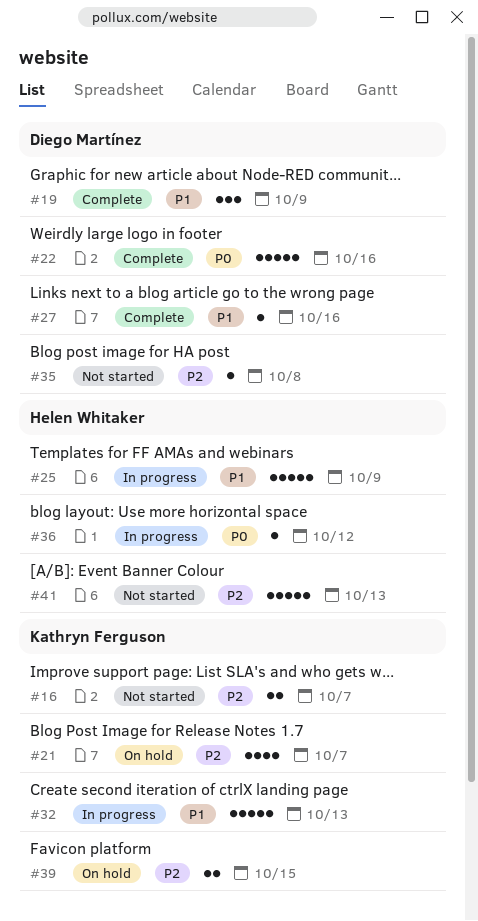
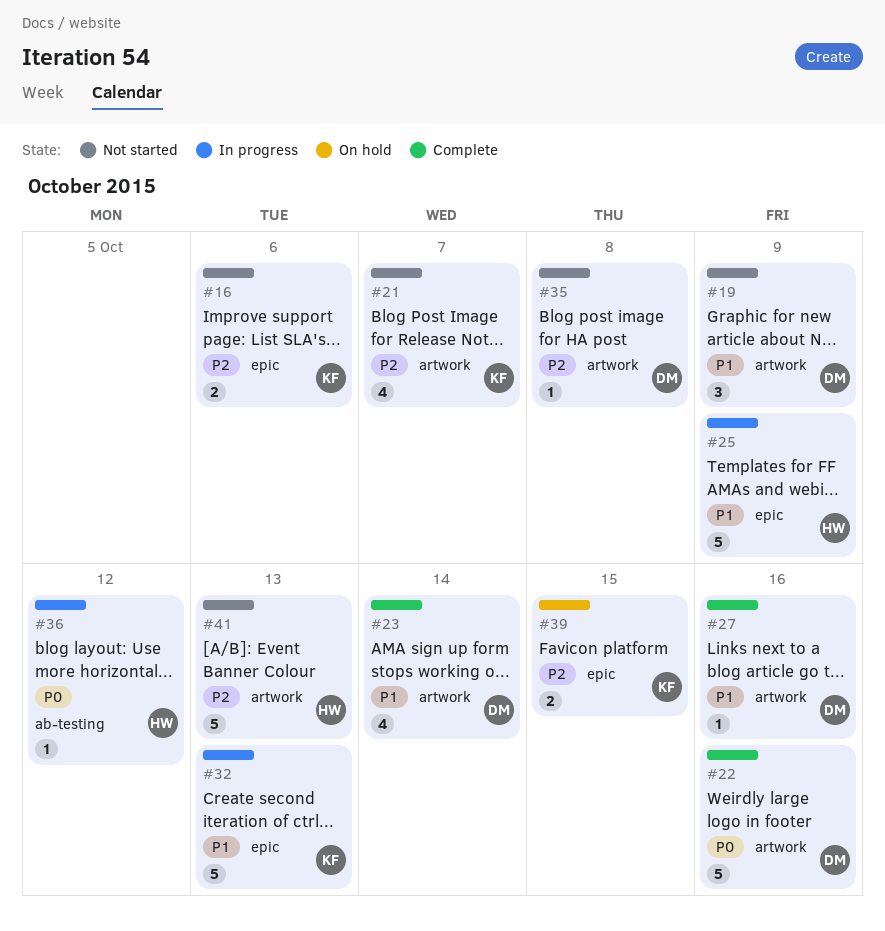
#16, due: Oct 7 -> Oct 6
#19, status: Complete -> Not started
#21, status: On hold -> Not started
#23: none -> present

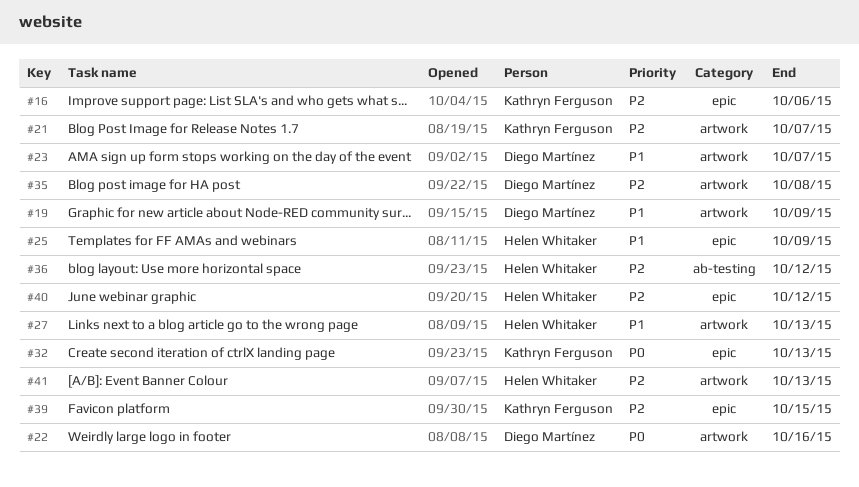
#23, due: Oct 14 -> Oct 7
#27, owner: Diego Martínez -> Helen Whitaker
#27, due: Oct 16 -> Oct 13
#32, priority: P1 -> P0
#36, priority: P0 -> P2
#40: none -> present

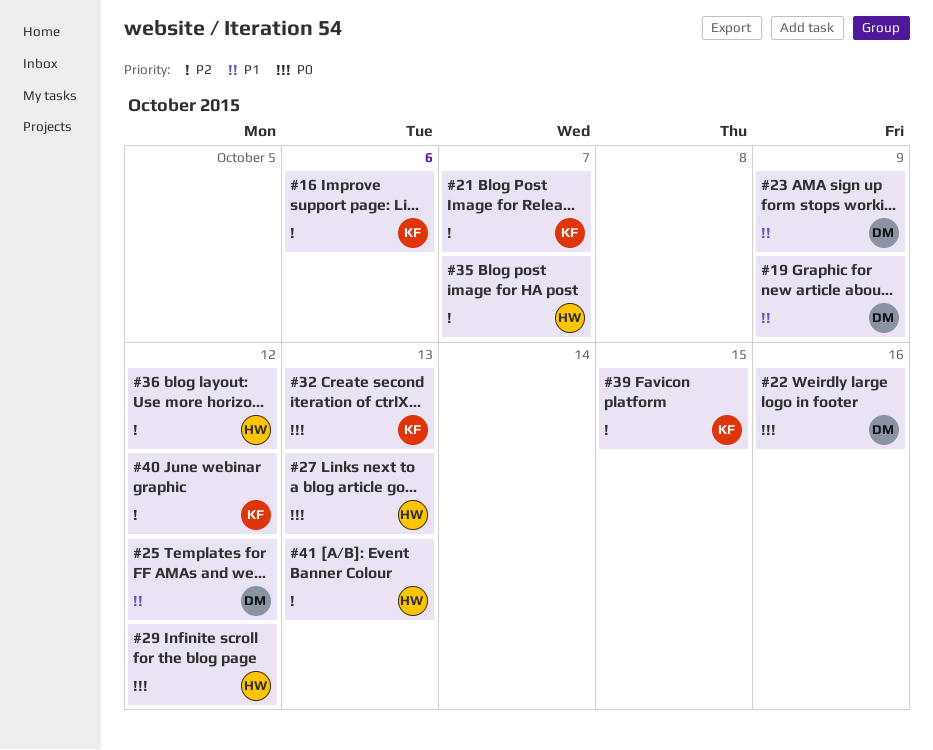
#23, due: Oct 7 -> Oct 9
#25, owner: Helen Whitaker -> Diego Martínez
#25, due: Oct 9 -> Oct 12
#27, priority: P1 -> P0
#29: none -> present
#35, owner: Diego Martínez -> Helen Whitaker
#35, due: Oct 8 -> Oct 7
#40, owner: Helen Whitaker -> Kathryn Ferguson

